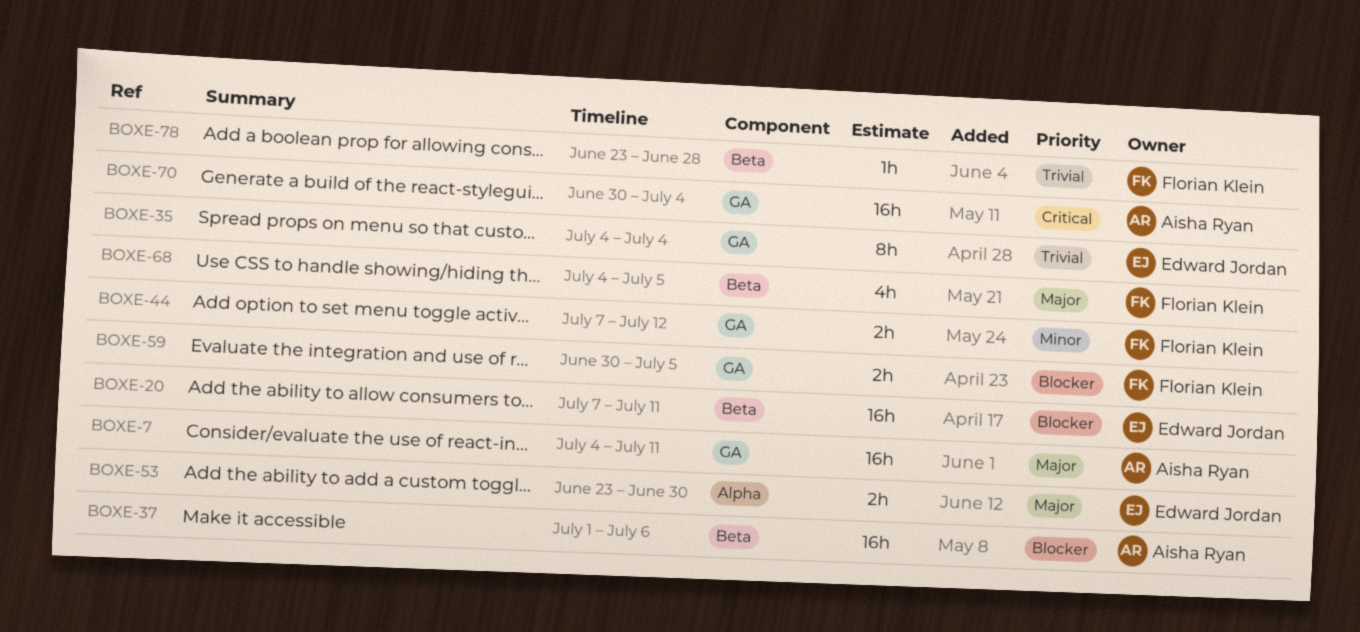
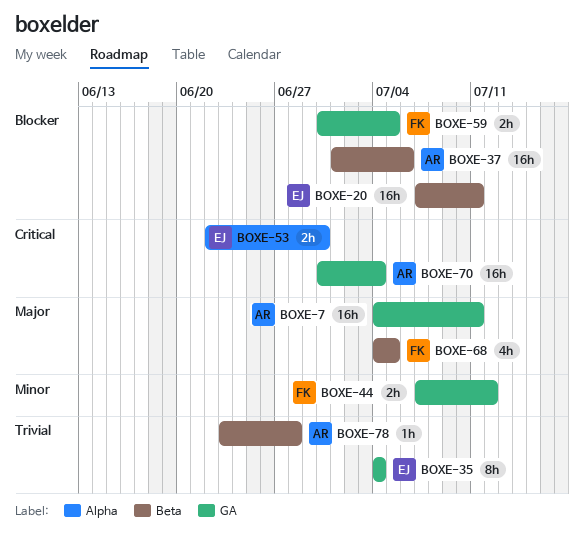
BOXE-53, priority: Major -> Critical
BOXE-53, start: Jun 23 -> Jun 22
BOXE-78, owner: Florian Klein -> Aisha Ryan

